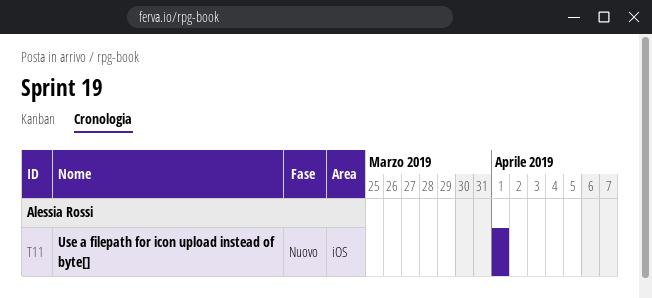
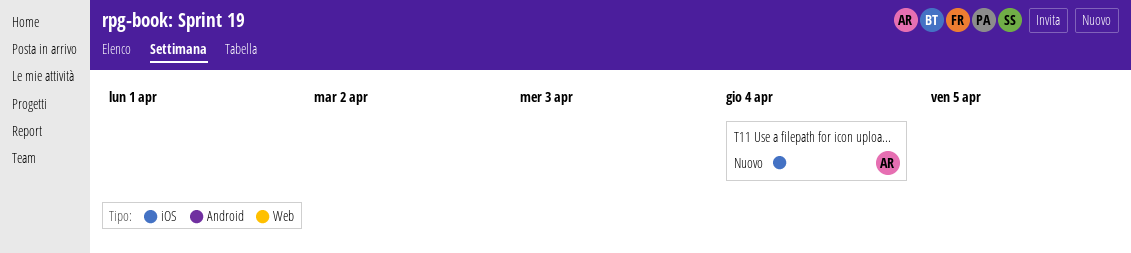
T11, due: Apr 1 -> Apr 4

